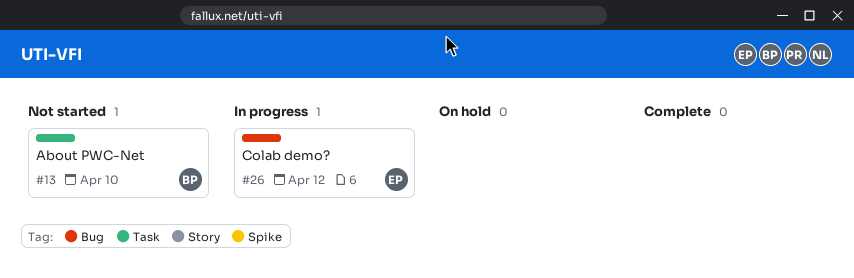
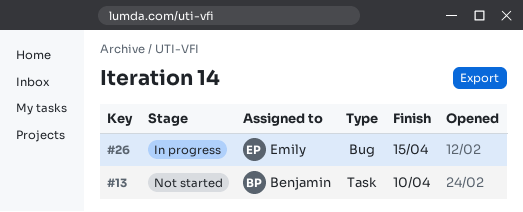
#26, due: Apr 12 -> Apr 15

